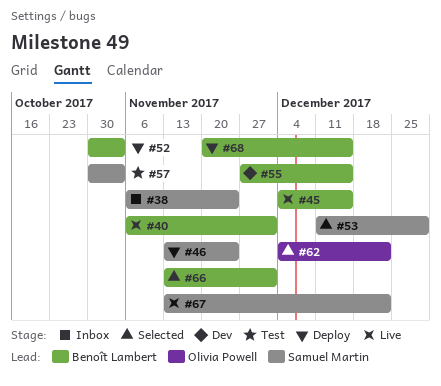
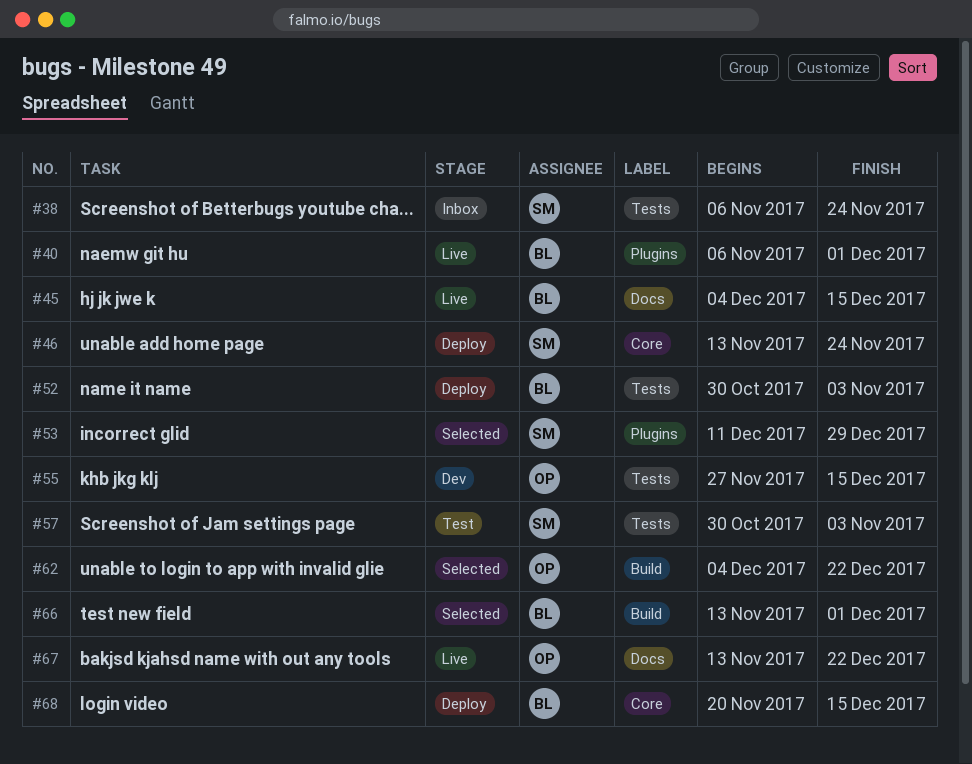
#55, owner: Benoît Lambert -> Olivia Powell
#67, owner: Samuel Martin -> Olivia Powell

